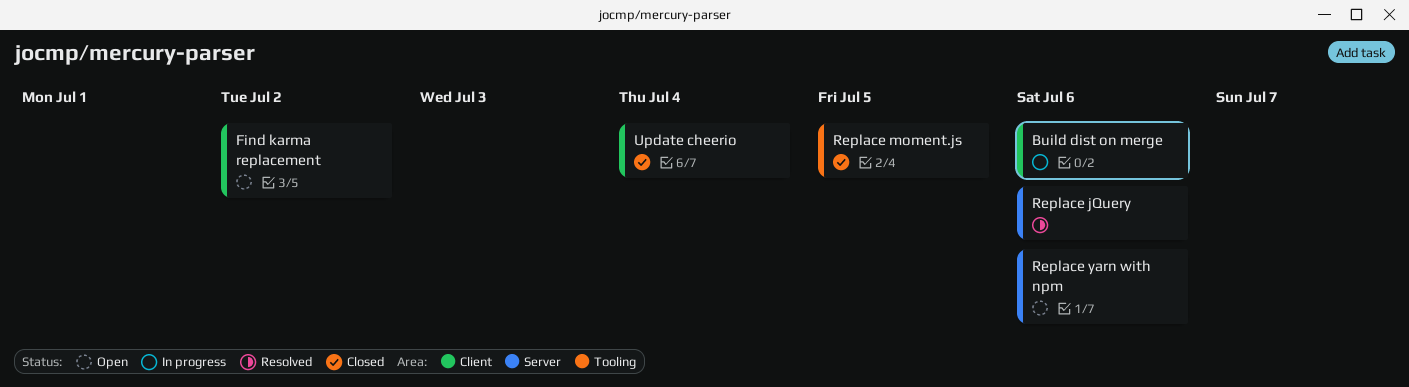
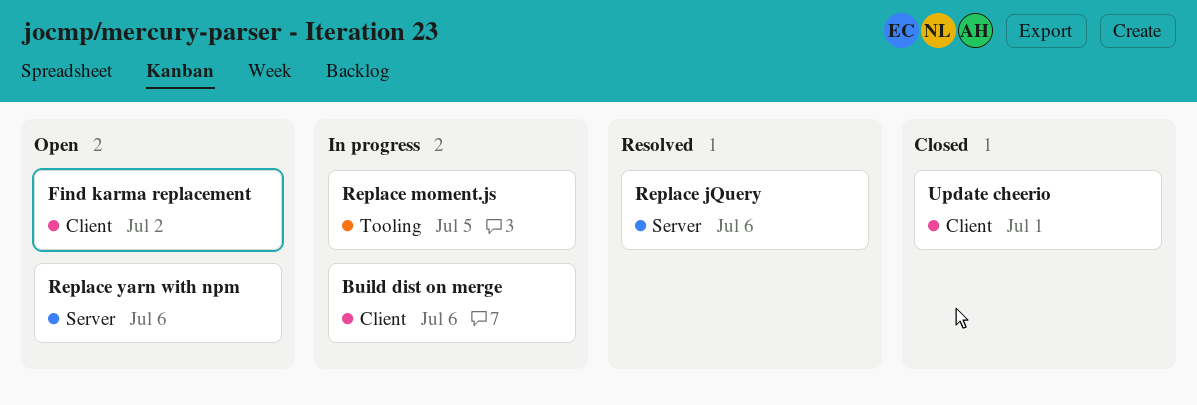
Replace moment.js, status: Closed -> In progress
Update cheerio, due: Jul 4 -> Jul 1

